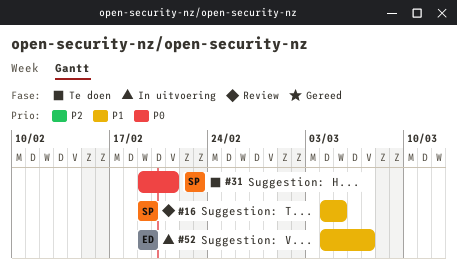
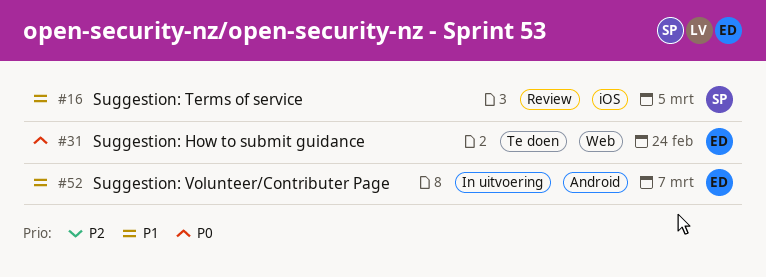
#31, owner: SP -> ED
#31, due: Feb 21 -> Feb 24

